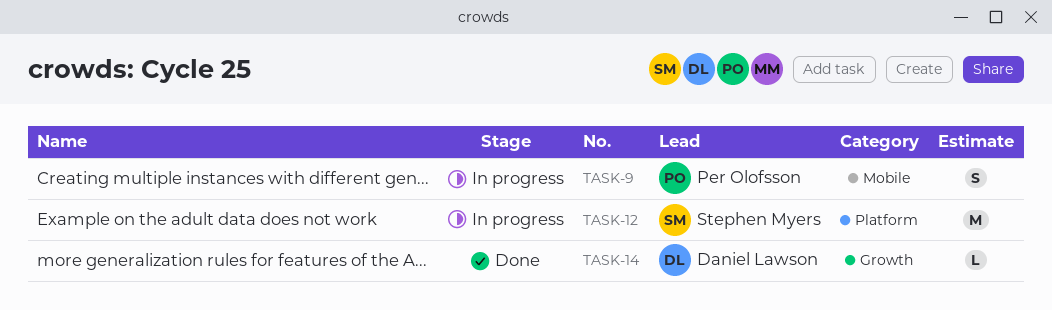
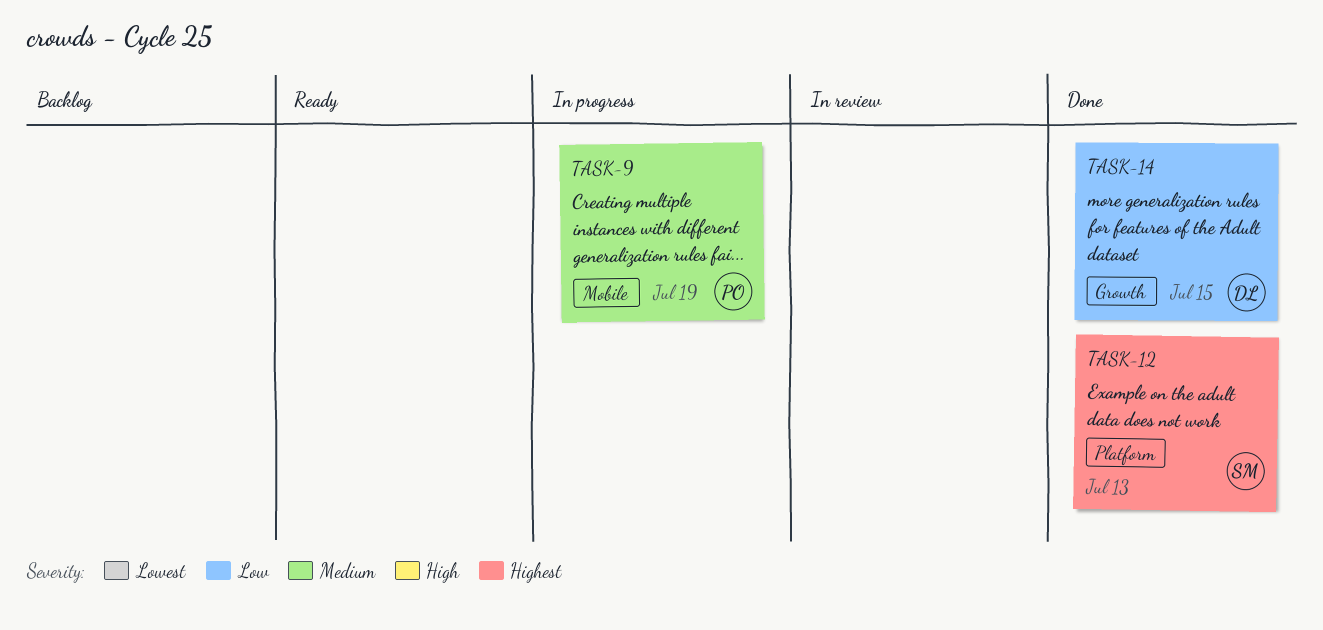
TASK-12, status: In progress -> Done

